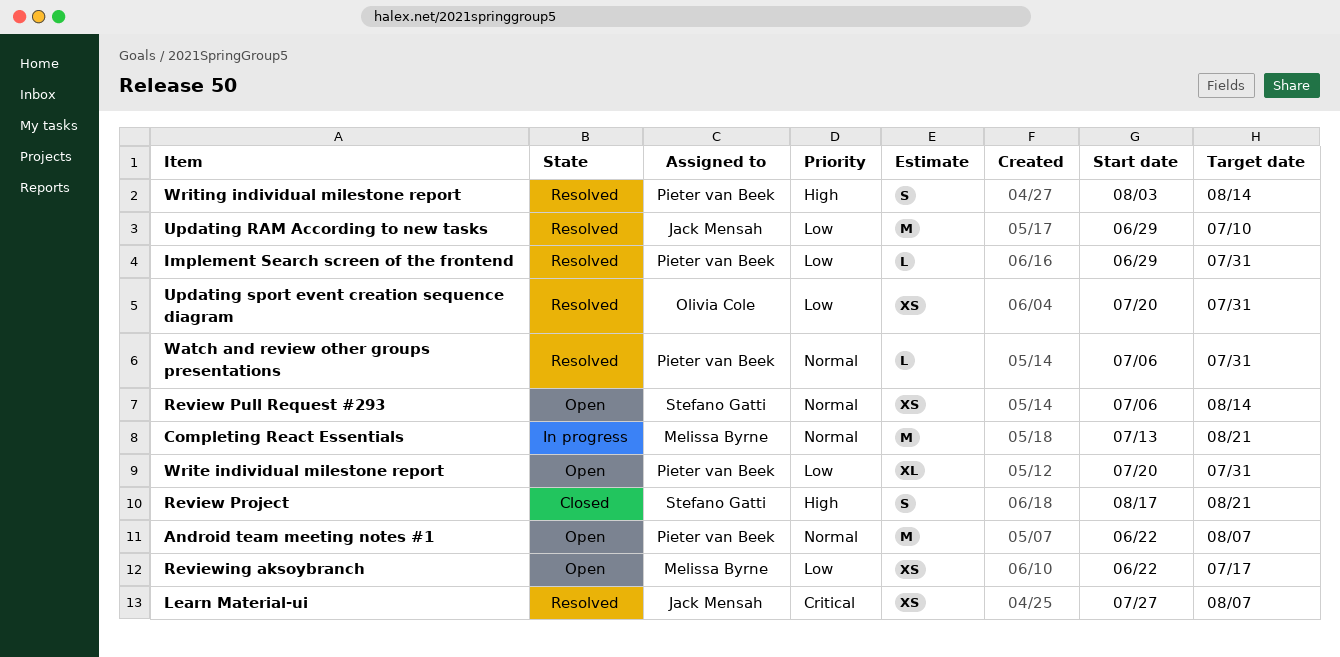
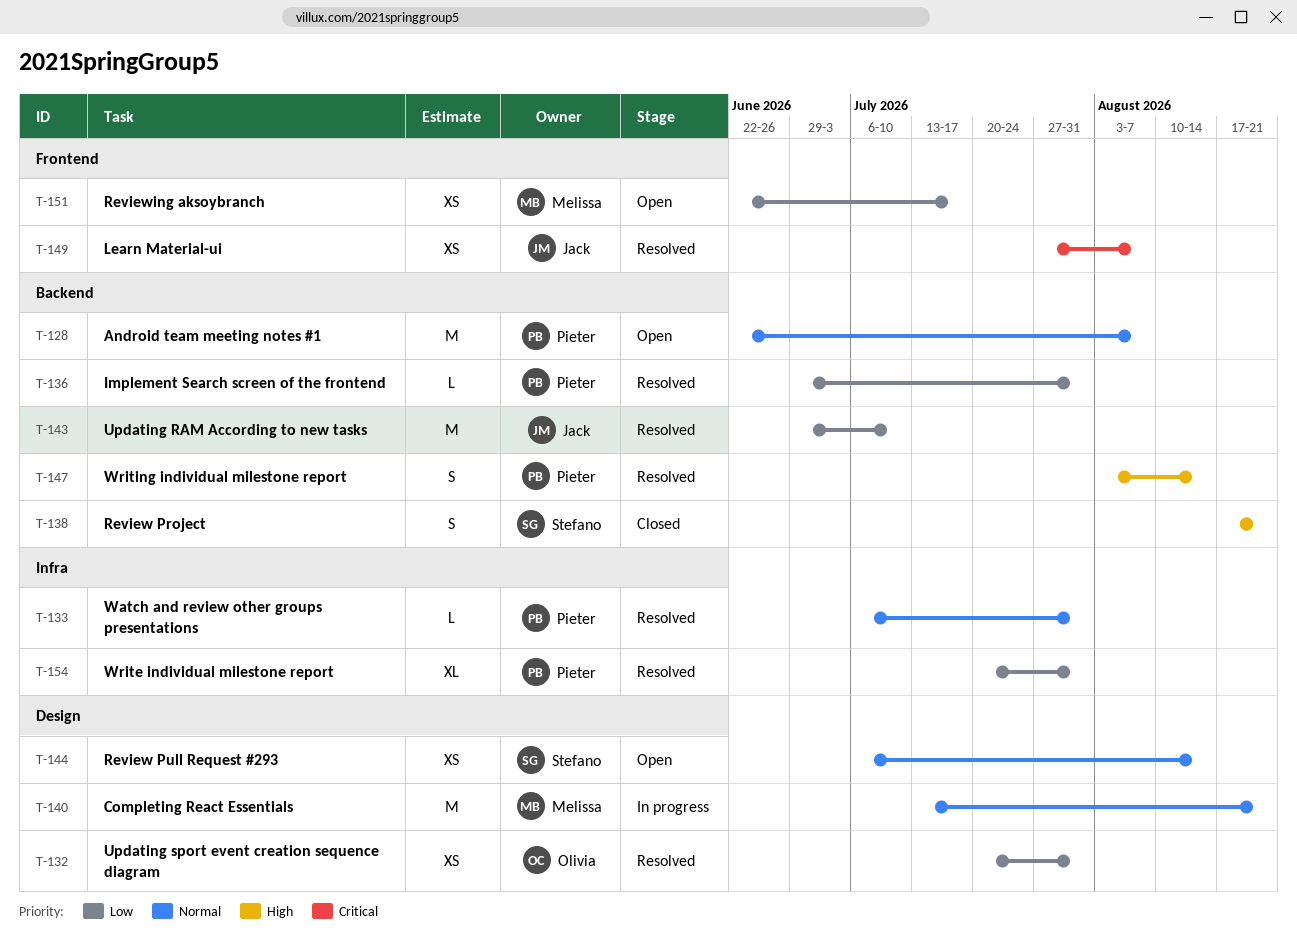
Write individual milestone report, status: Open -> Resolved

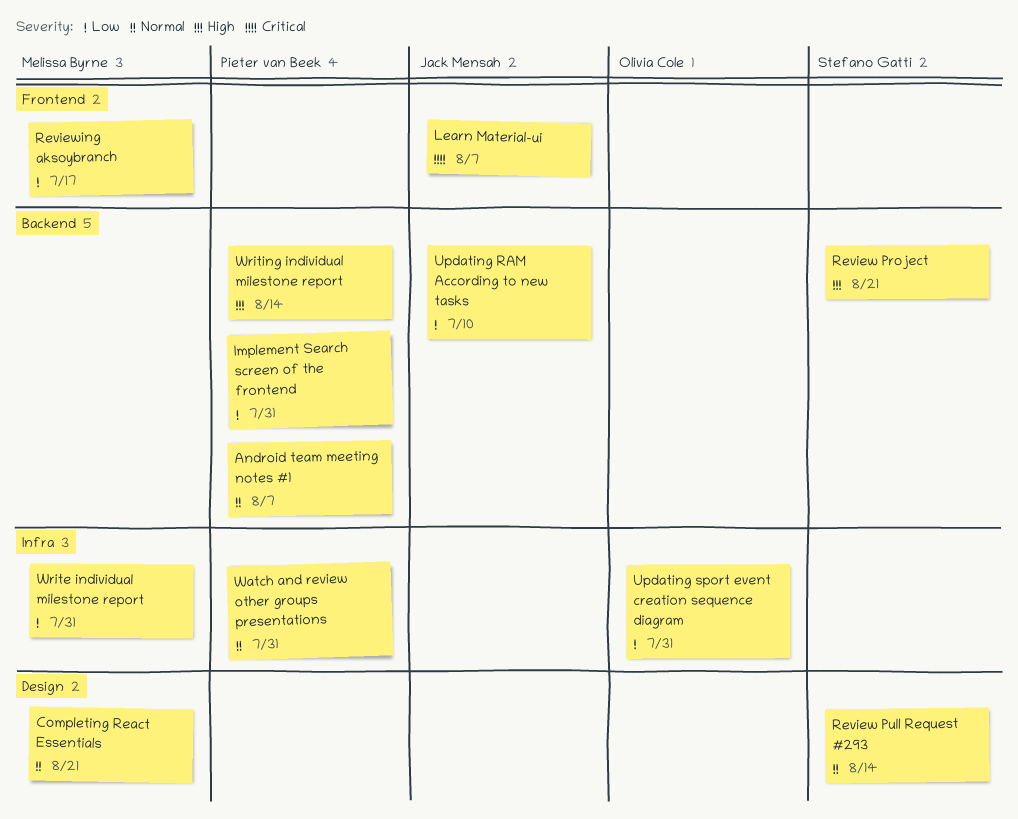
Updating sport event creation sequence diagram, label: Design -> Infra
Write individual milestone report, owner: Pieter van Beek -> Melissa Byrne

